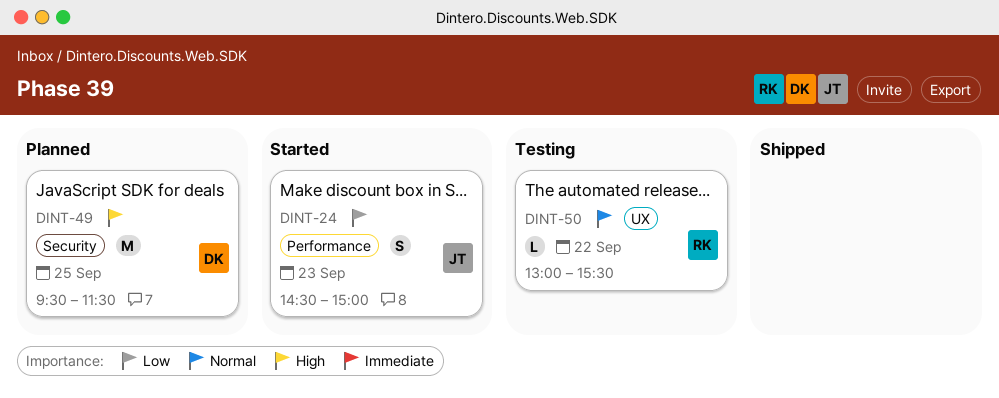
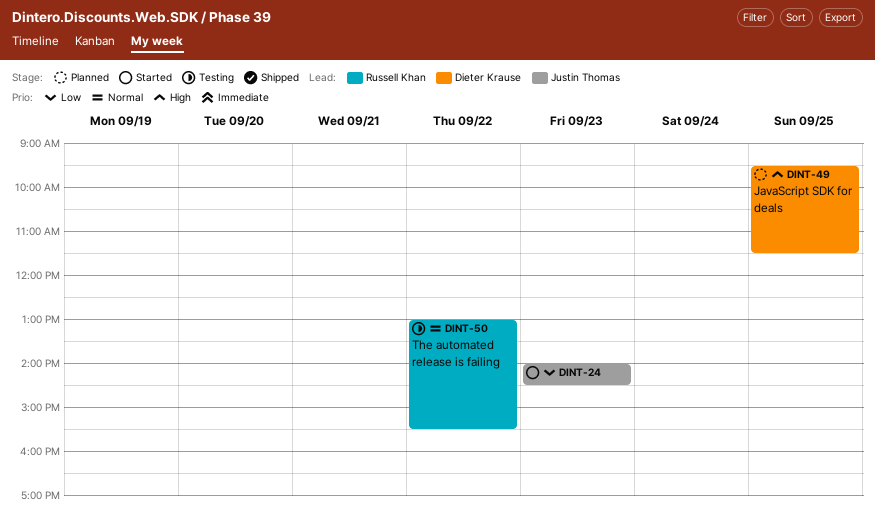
DINT-24, begins: 14:30 -> 14:00
DINT-24, ends: 15:00 -> 14:30

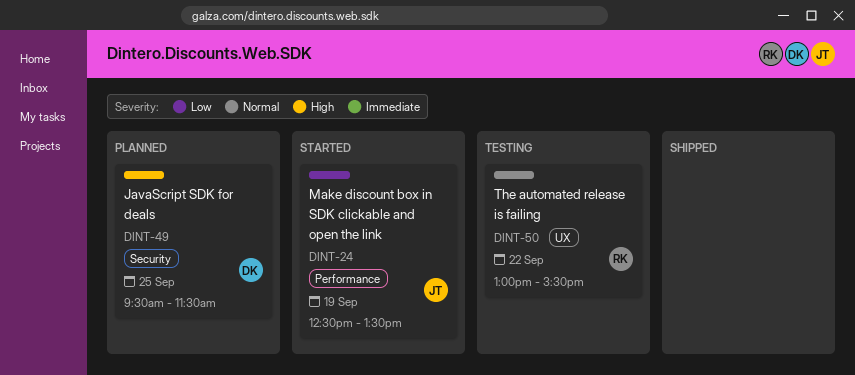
DINT-24, day: Sep 23 -> Sep 19
DINT-24, begins: 14:00 -> 12:30
DINT-24, ends: 14:30 -> 13:30

